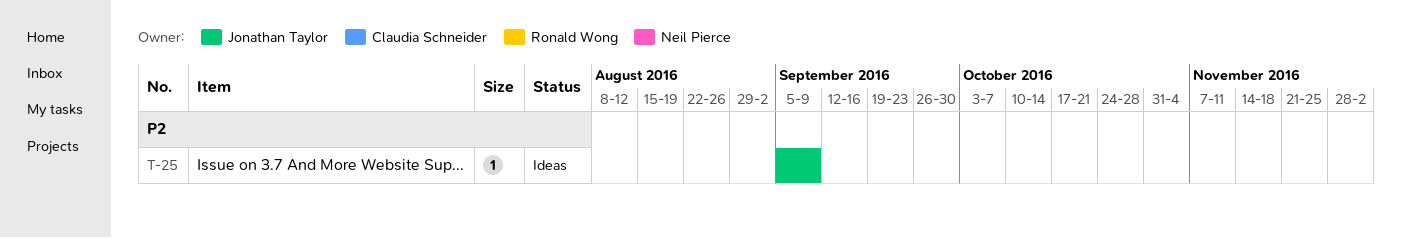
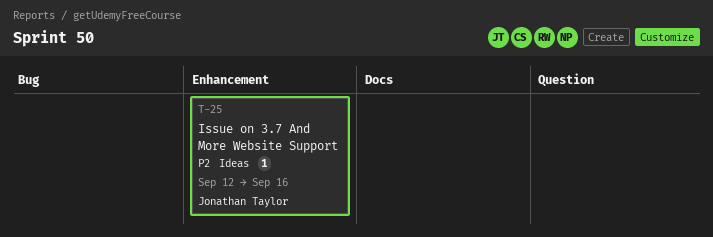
T-25, start: Sep 5 -> Sep 12
T-25, due: Sep 9 -> Sep 16

